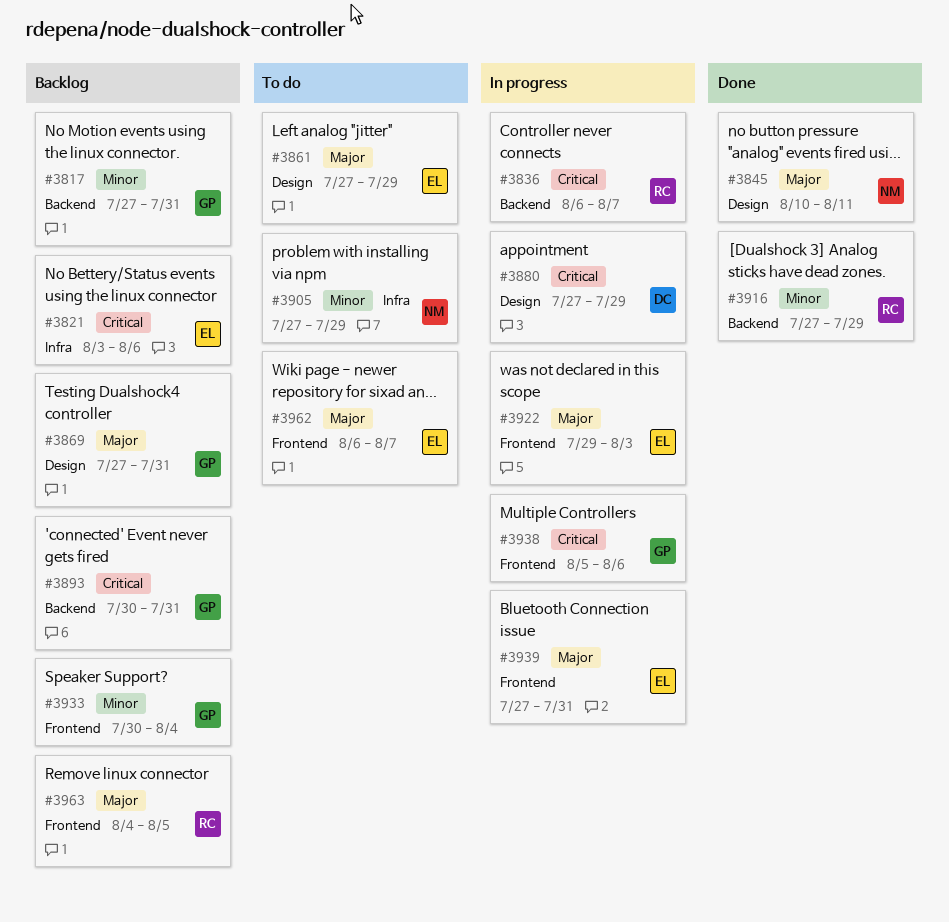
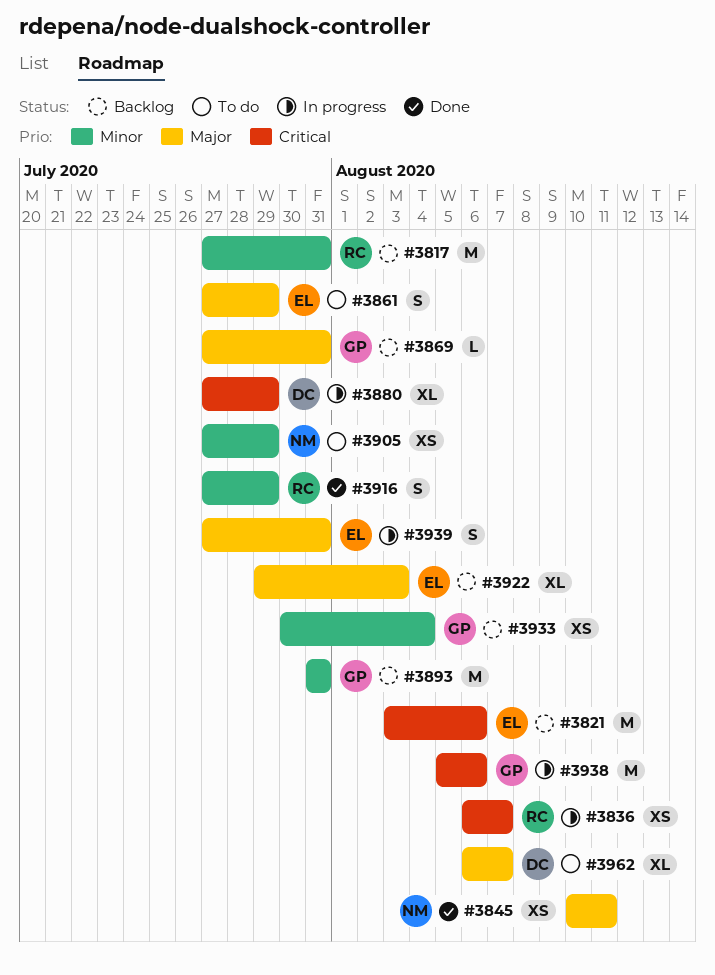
#3817, owner: GP -> RC
#3893, priority: Critical -> Minor
#3893, start: Jul 30 -> Jul 31
#3922, status: In progress -> Backlog
#3962, owner: EL -> DC
#3963: present -> none

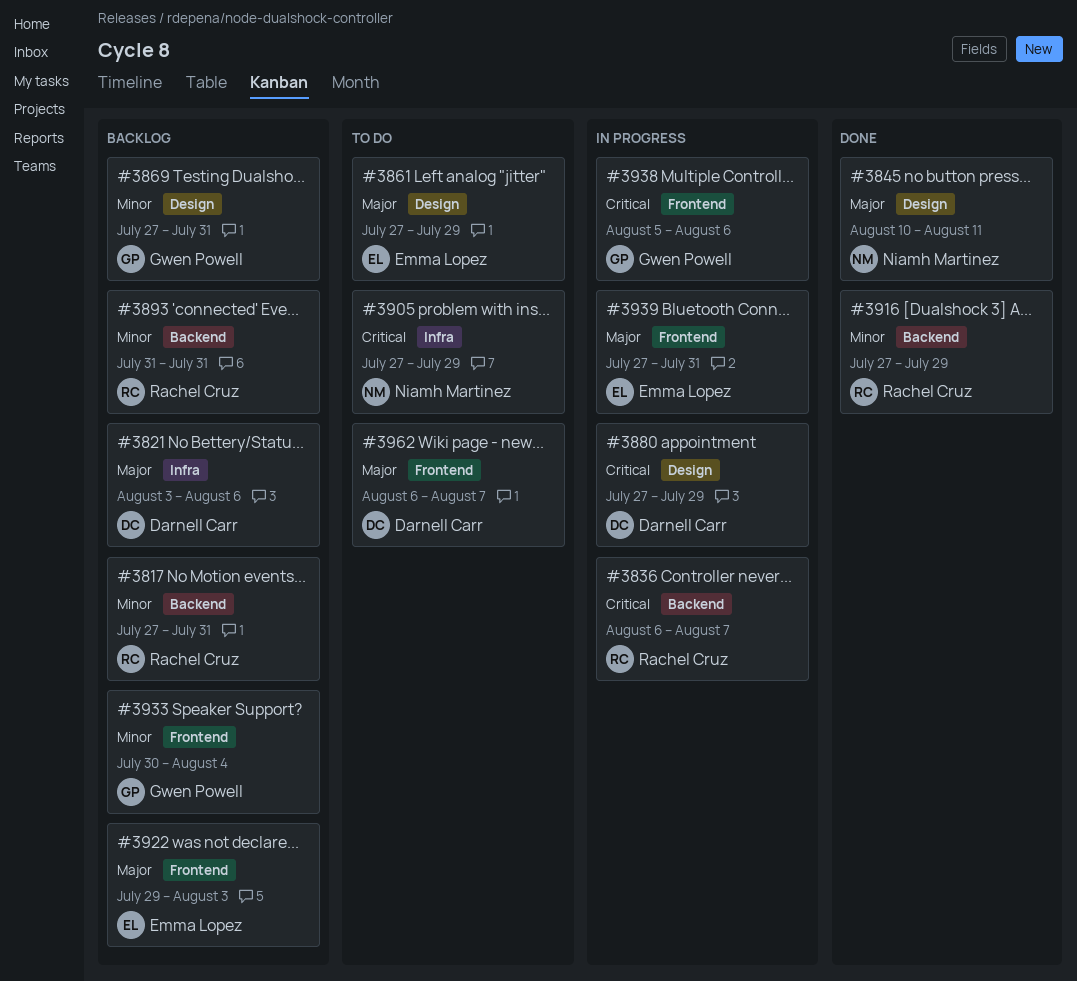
#3821, owner: Emma Lopez -> Darnell Carr
#3821, priority: Critical -> Major
#3869, priority: Major -> Minor
#3893, owner: Gwen Powell -> Rachel Cruz
#3905, priority: Minor -> Critical

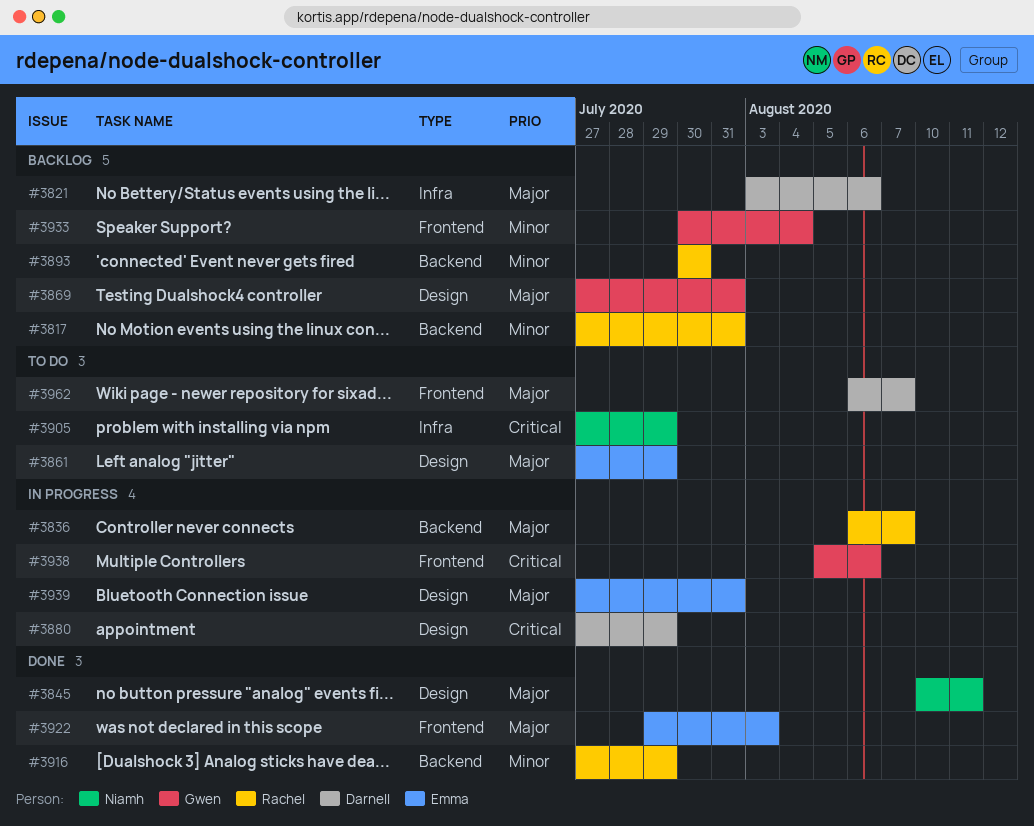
#3836, priority: Critical -> Major
#3869, priority: Minor -> Major
#3893, start: Jul 31 -> Jul 30
#3893, due: Jul 31 -> Jul 30
#3922, status: Backlog -> Done
#3939, label: Frontend -> Design

